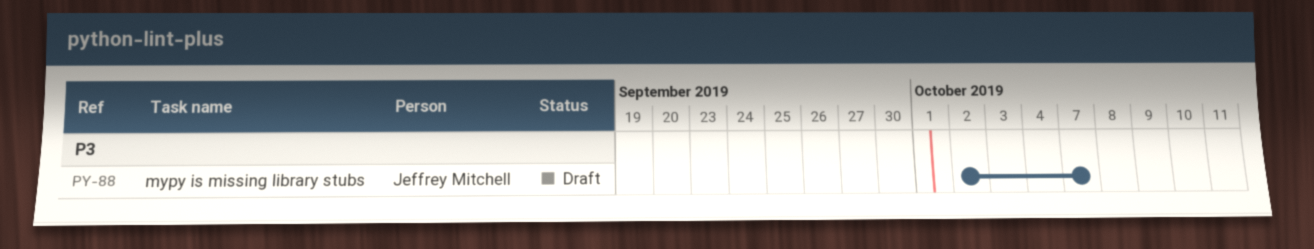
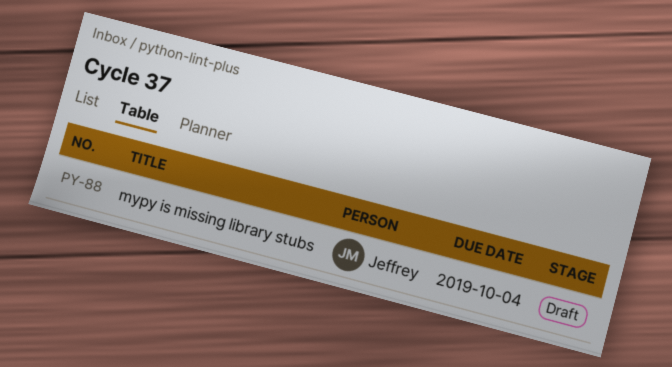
PY-88, due: Oct 7 -> Oct 4

